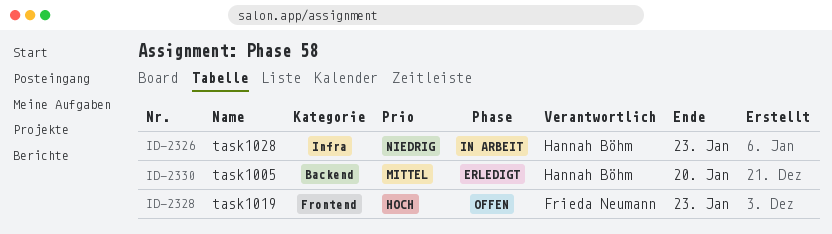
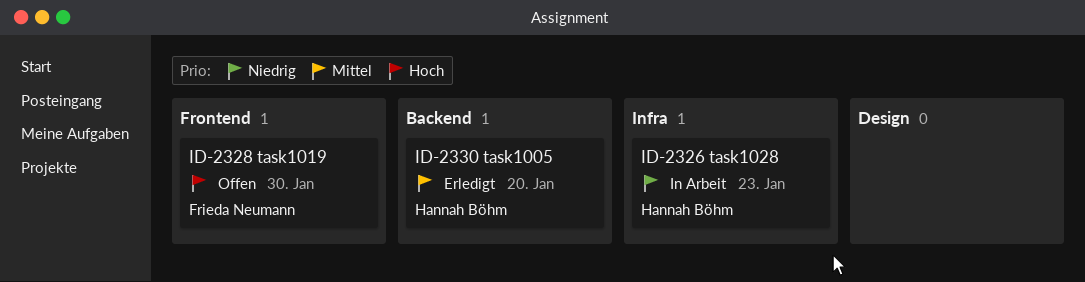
ID-2328, due: Jan 23 -> Jan 30

